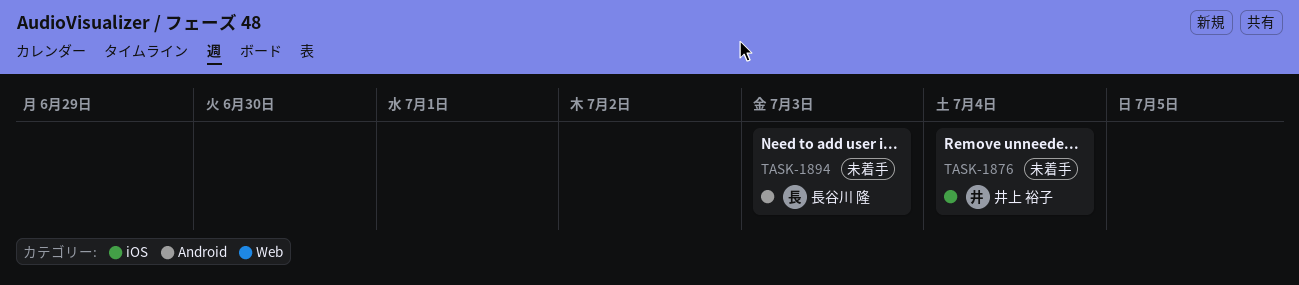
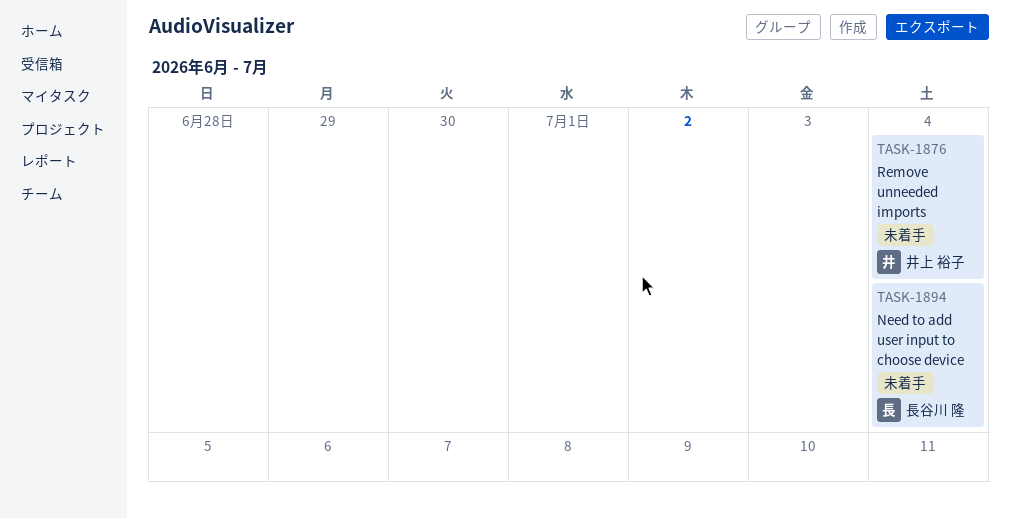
TASK-1894, due: Jul 3 -> Jul 4

